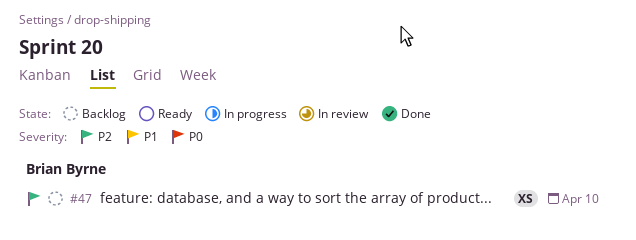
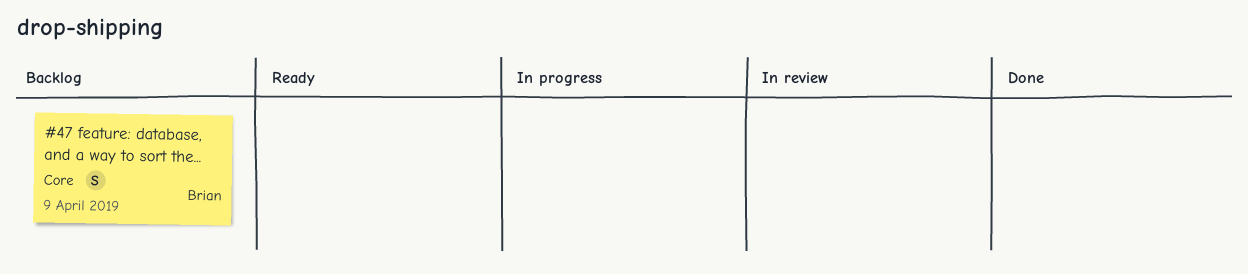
#47, estimate: XS -> S
#47, due: Apr 10 -> Apr 9

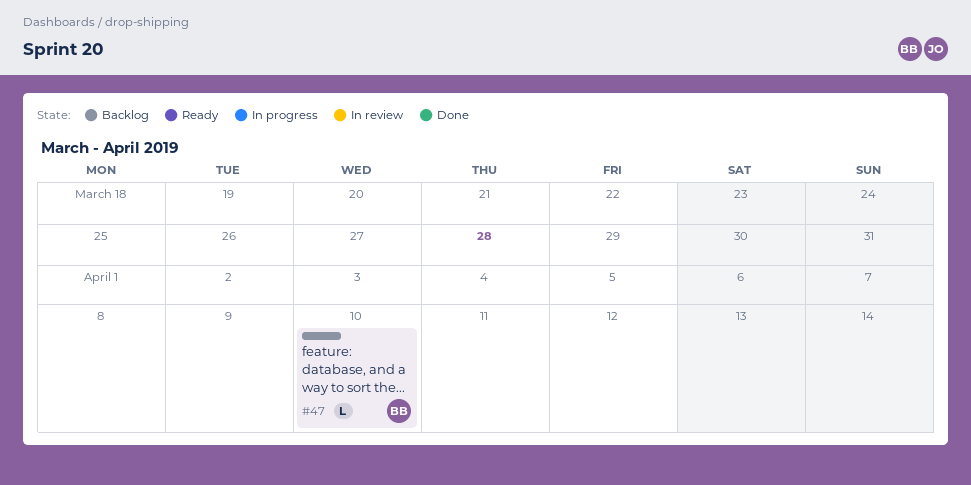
#47, estimate: S -> L
#47, due: Apr 9 -> Apr 10

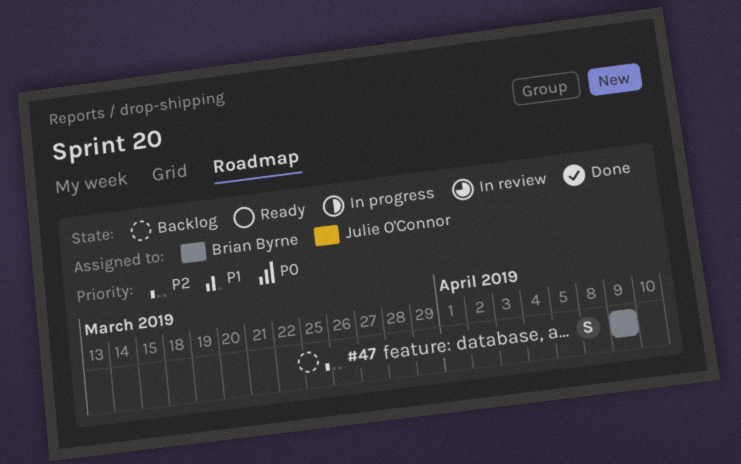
#47, estimate: L -> S
#47, due: Apr 10 -> Apr 9

